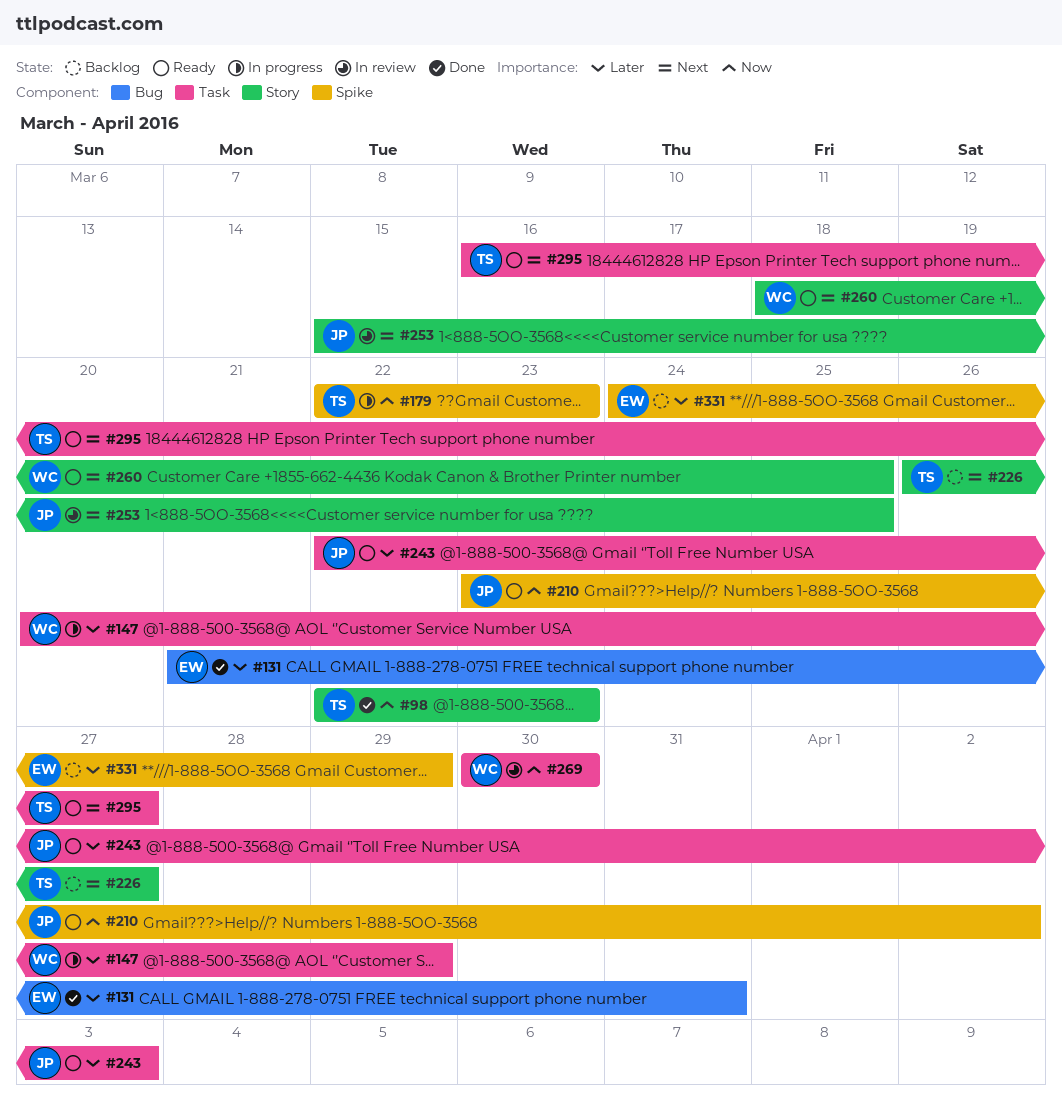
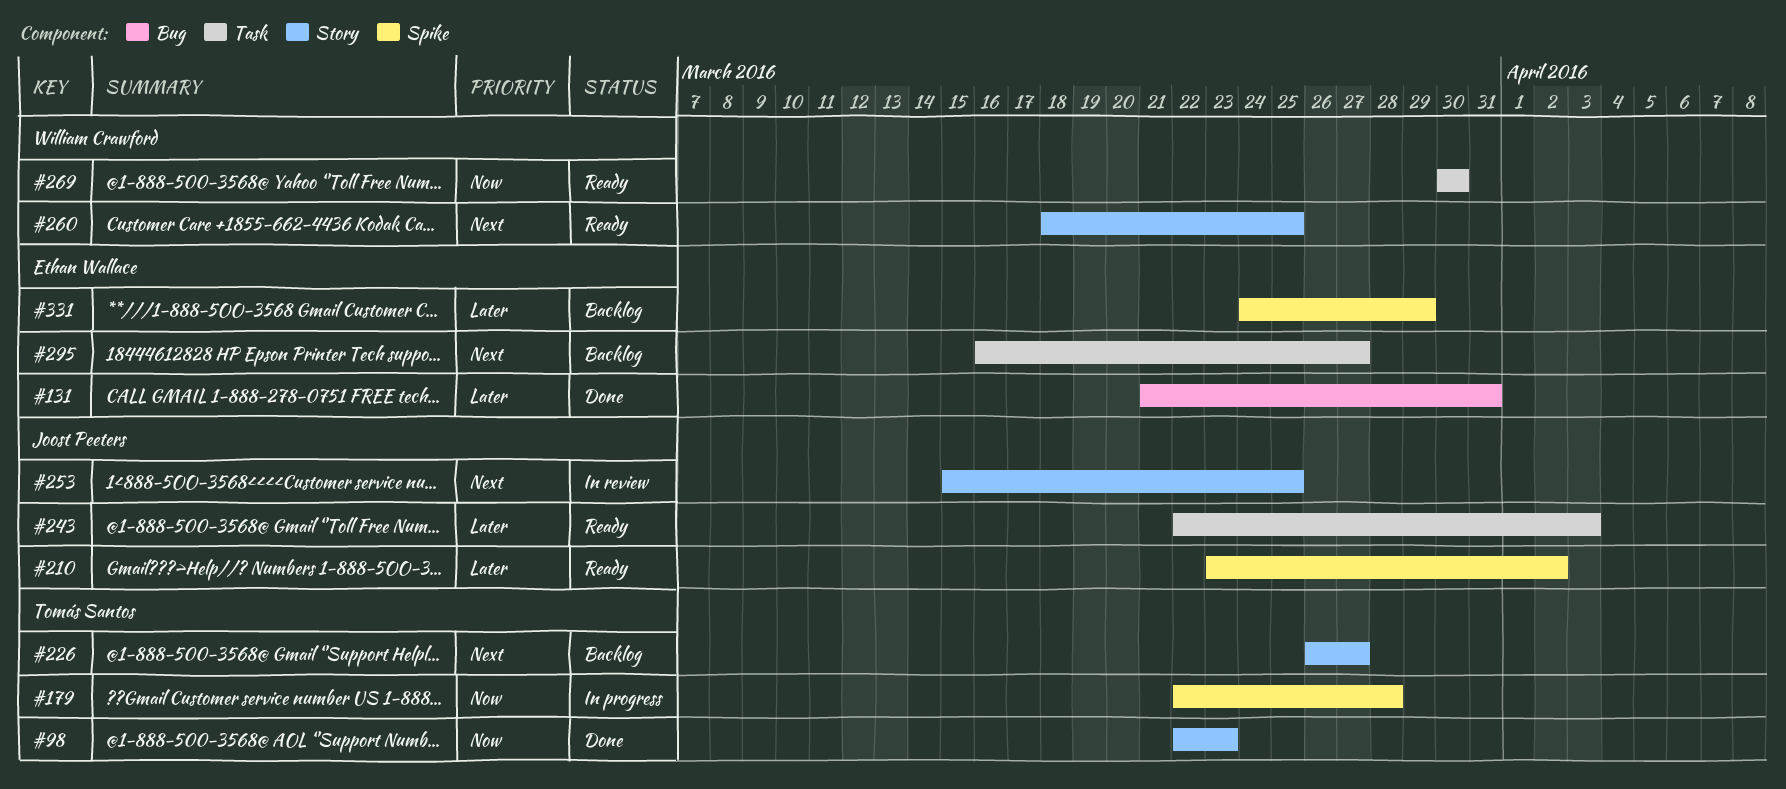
#147: present -> none
#179, due: Mar 23 -> Mar 28
#210, priority: Now -> Later
#269, status: In review -> Ready
#295, status: Ready -> Backlog
#295, owner: Tomás Santos -> Ethan Wallace

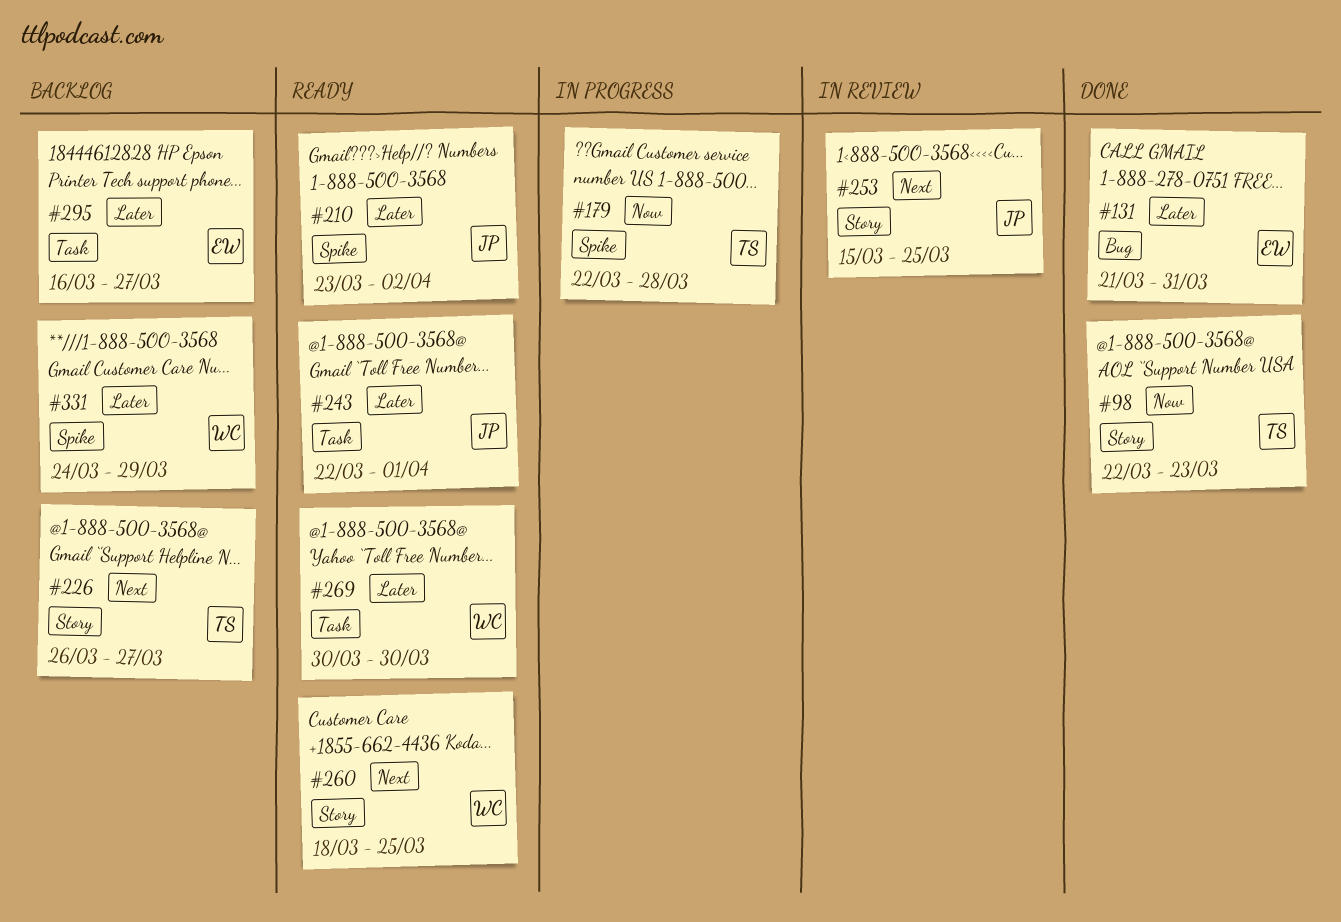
#243, due: Apr 3 -> Apr 1
#269, priority: Now -> Later
#295, priority: Next -> Later
#331, owner: Ethan Wallace -> William Crawford

